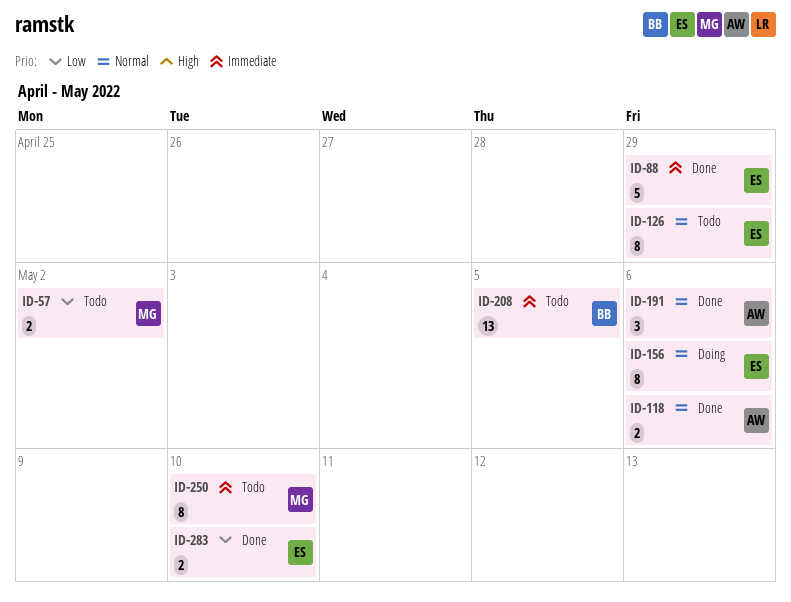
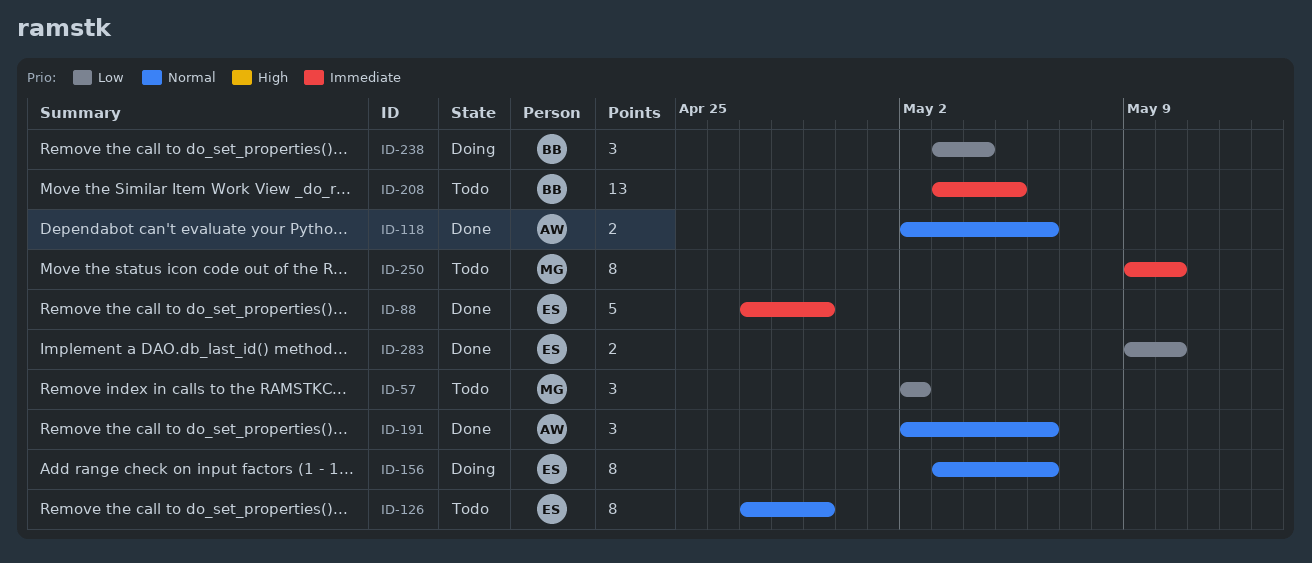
ID-57, estimate: 2 -> 3
ID-238: none -> present

